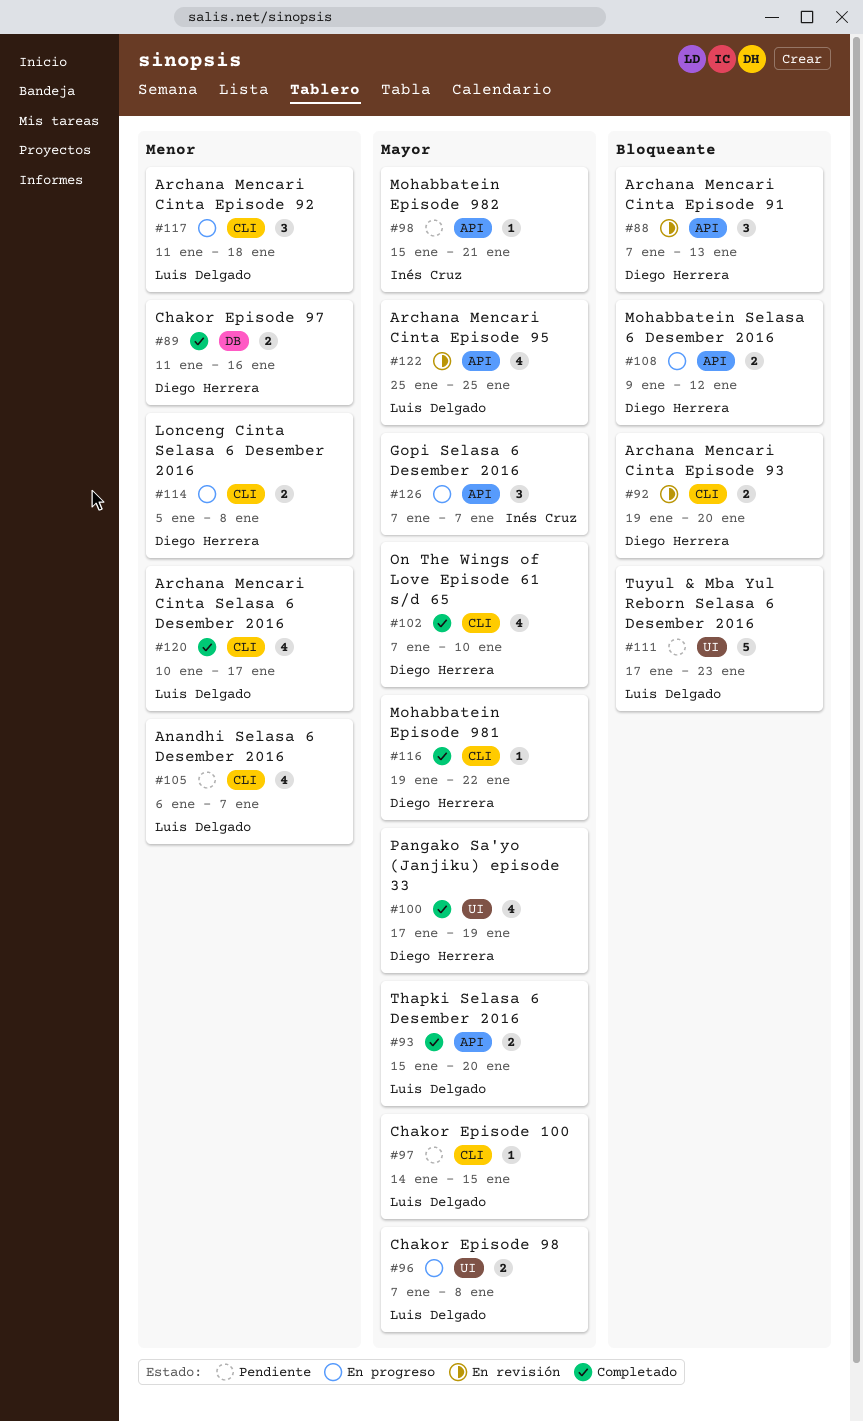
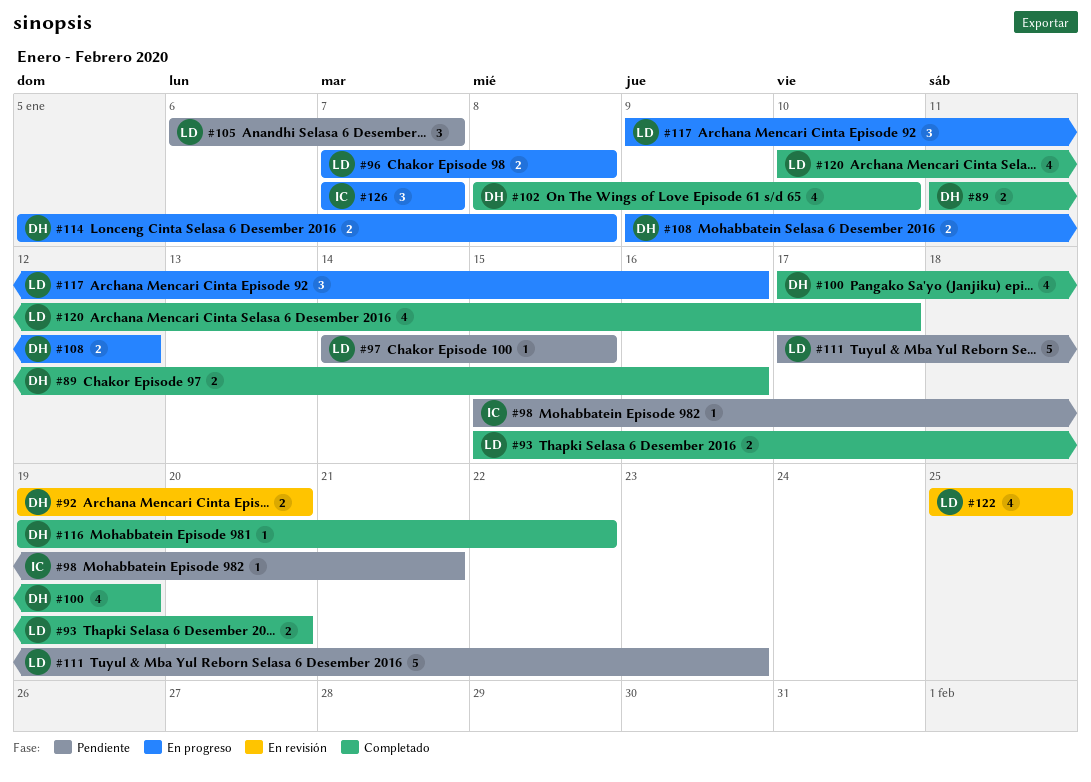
#88: present -> none
#102, start: Jan 7 -> Jan 8
#105, estimate: 4 -> 3
#117, start: Jan 11 -> Jan 9
#117, due: Jan 18 -> Jan 16

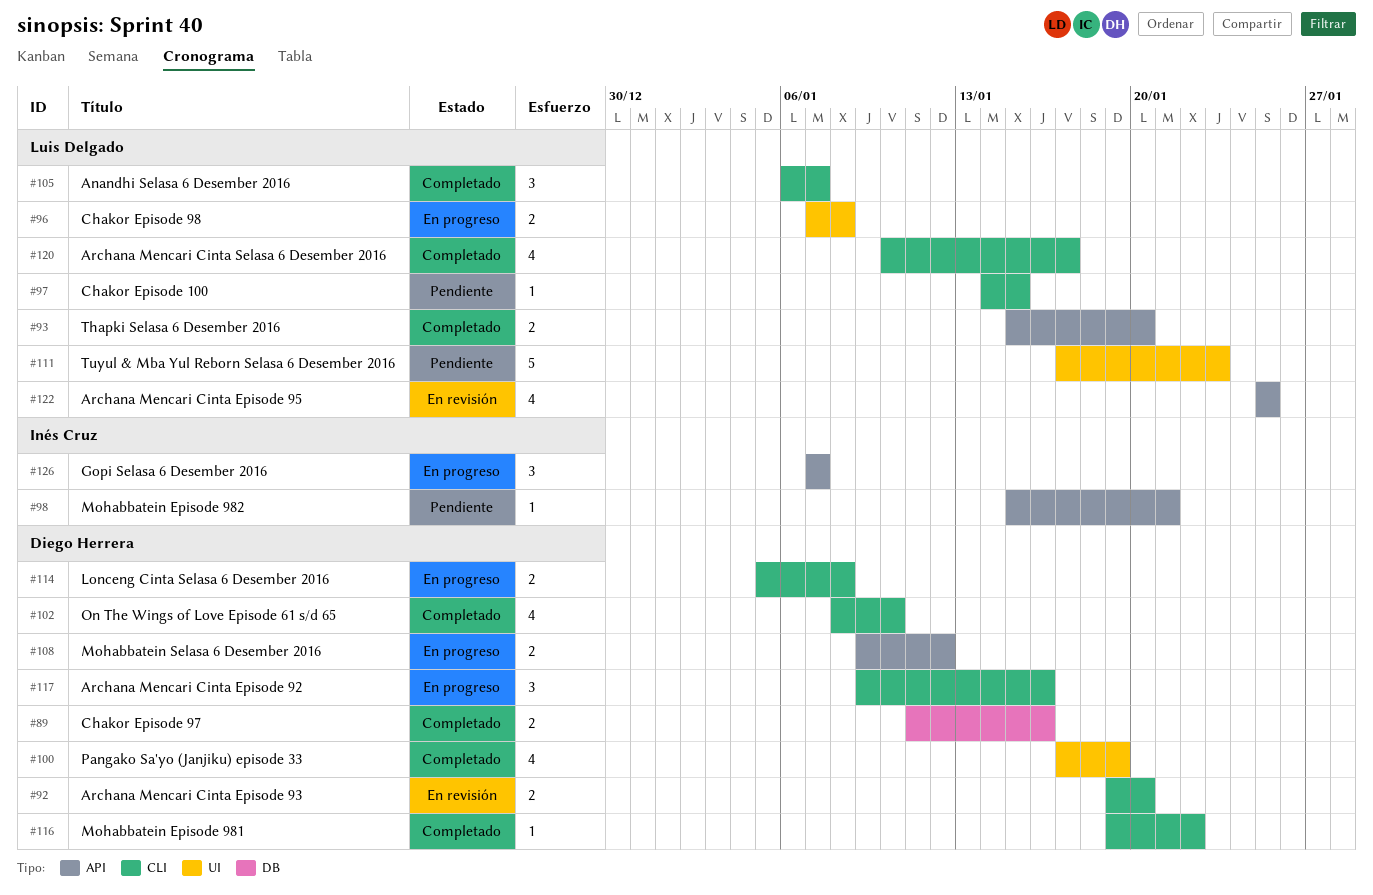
#105, status: Pendiente -> Completado
#117, owner: Luis Delgado -> Diego Herrera

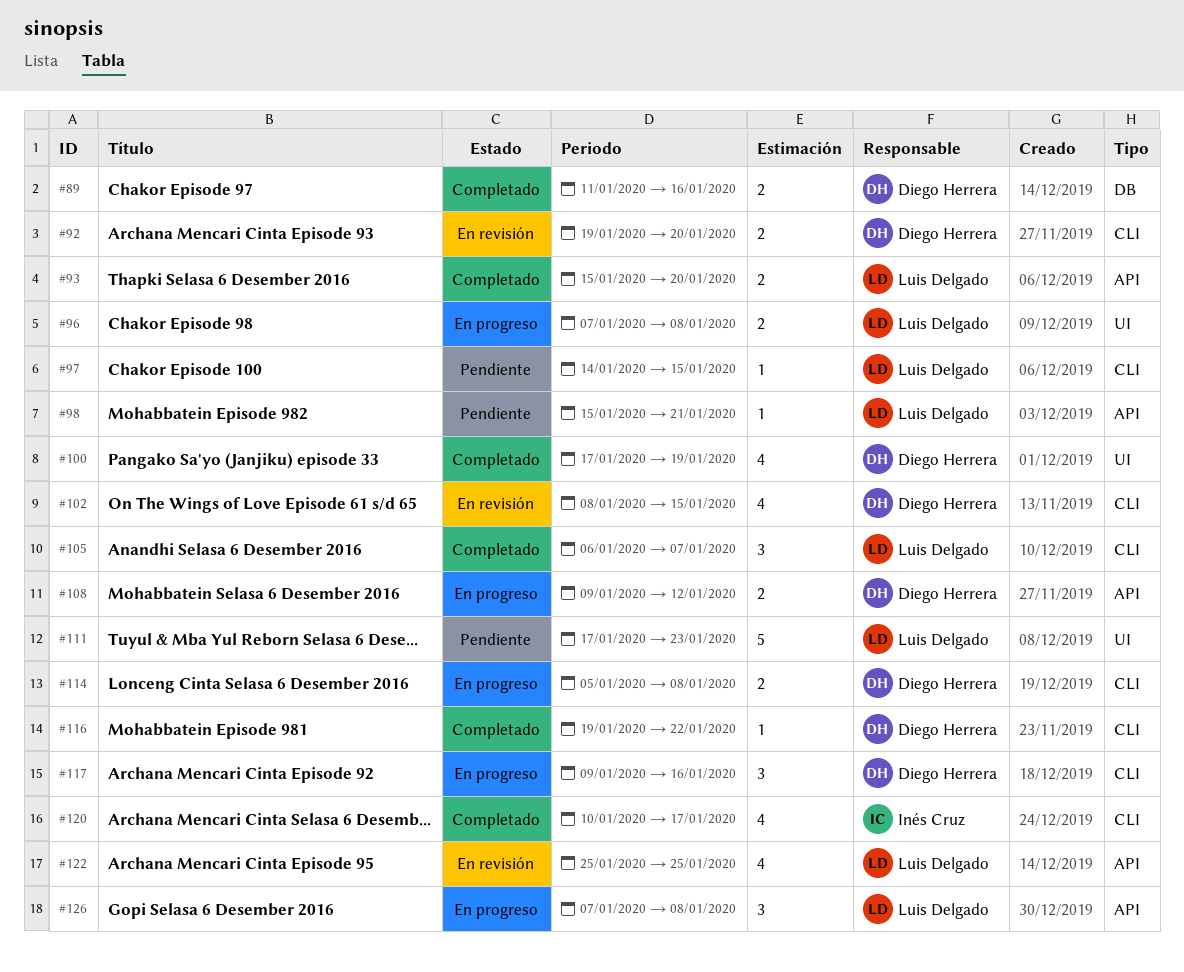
#98, owner: Inés Cruz -> Luis Delgado
#102, status: Completado -> En revisión
#102, due: Jan 10 -> Jan 15
#120, owner: Luis Delgado -> Inés Cruz
#126, owner: Inés Cruz -> Luis Delgado
#126, due: Jan 7 -> Jan 8

